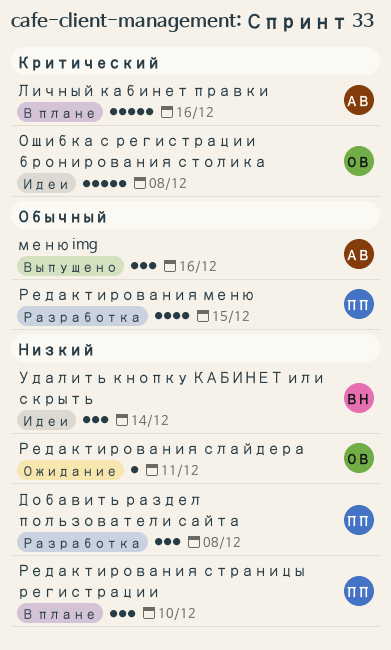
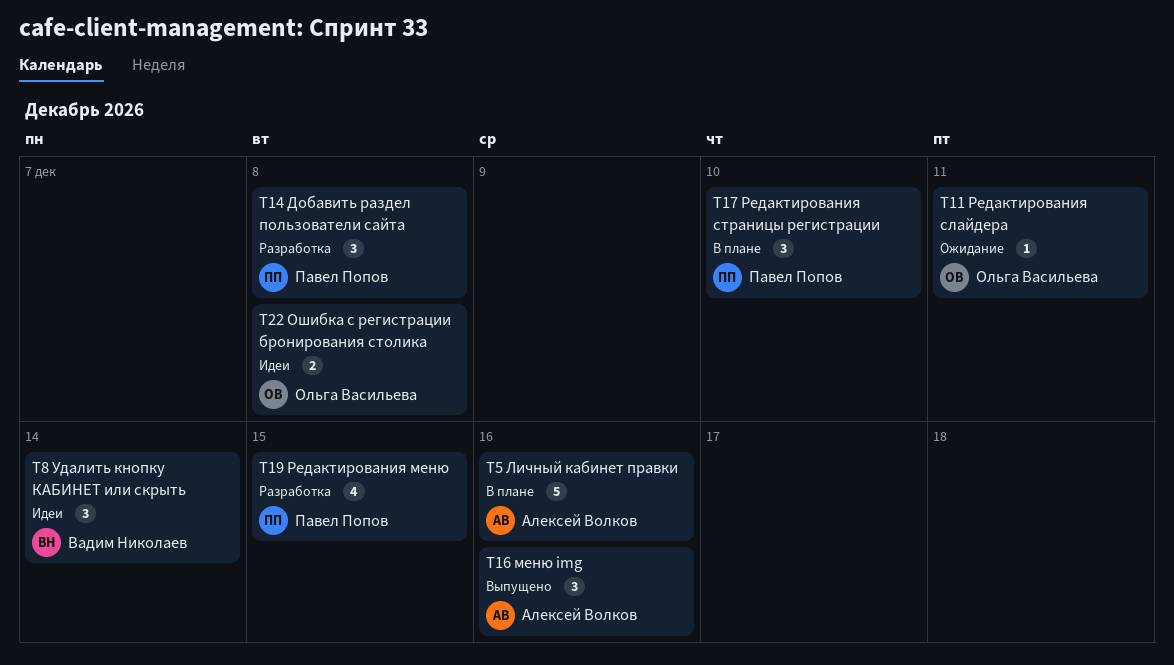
Ошибка с регистрации бронирования столика, estimate: 5 -> 2

